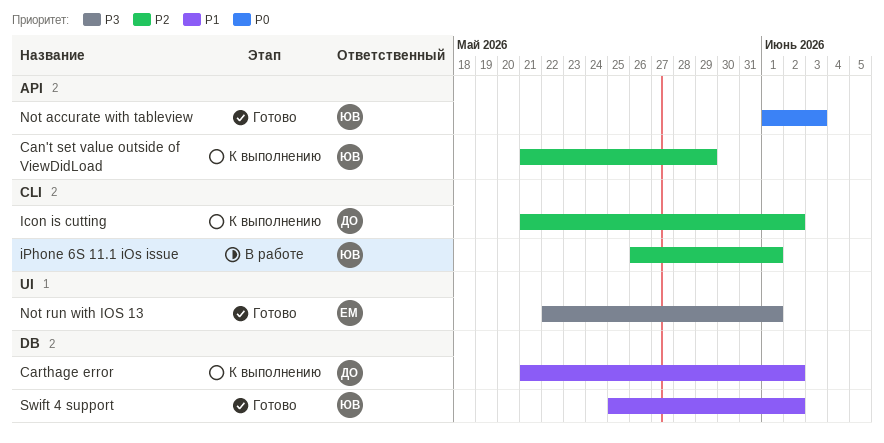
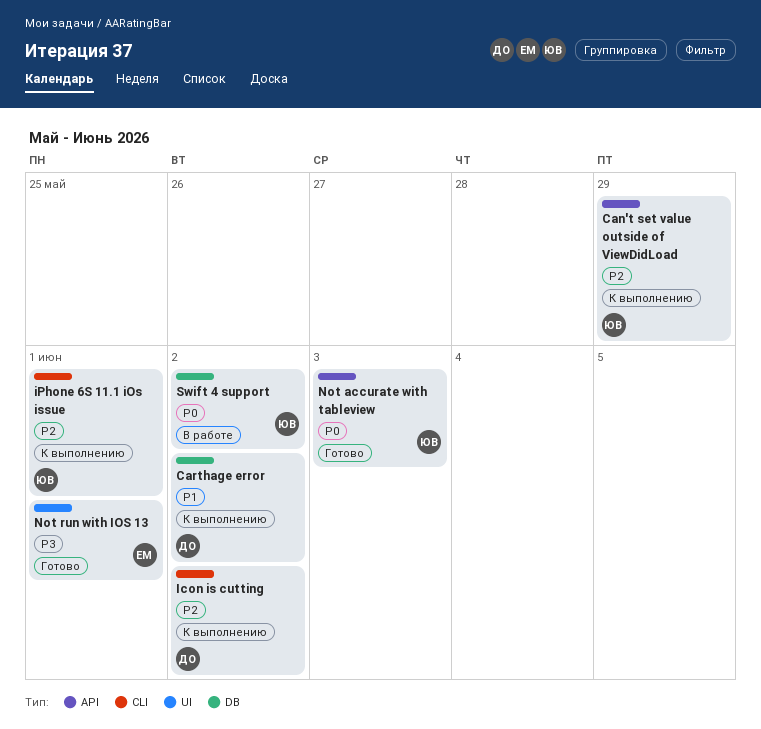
iPhone 6S 11.1 iOs issue, status: В работе -> К выполнению
Swift 4 support, status: Готово -> В работе
Swift 4 support, priority: P1 -> P0

